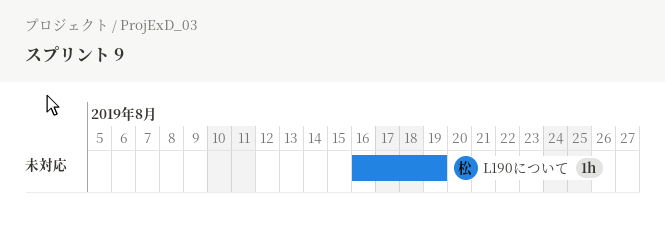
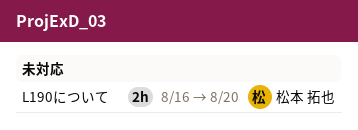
L190について, estimate: 1h -> 2h
L190について, due: Aug 19 -> Aug 20

